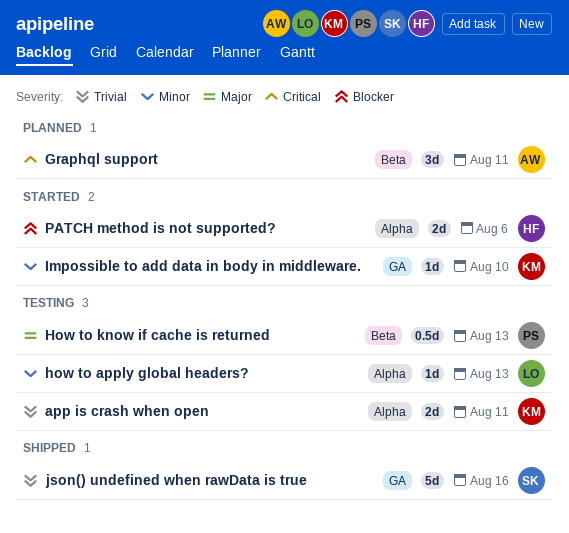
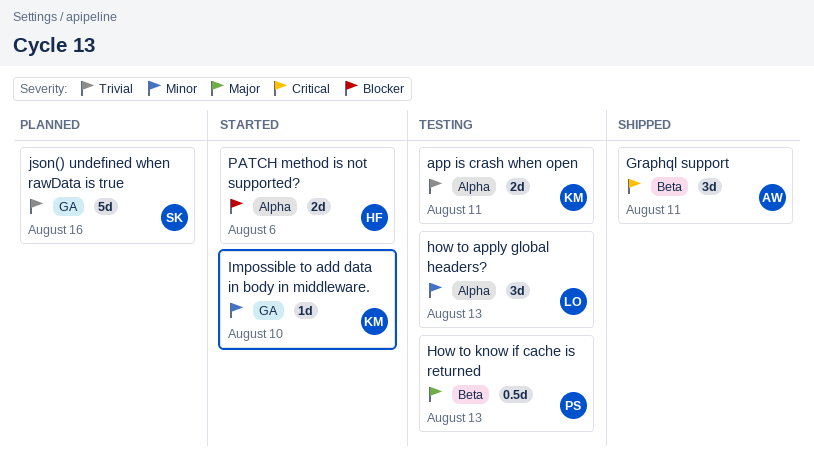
Graphql support, status: Planned -> Shipped
how to apply global headers?, estimate: 1d -> 3d
json() undefined when rawData is true, status: Shipped -> Planned

